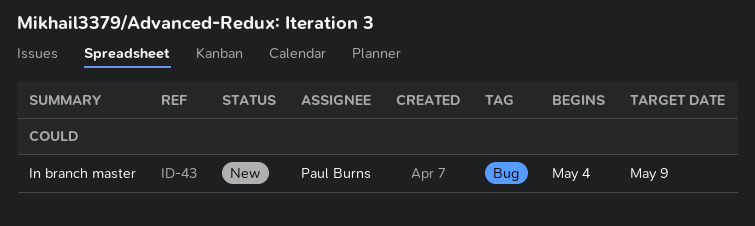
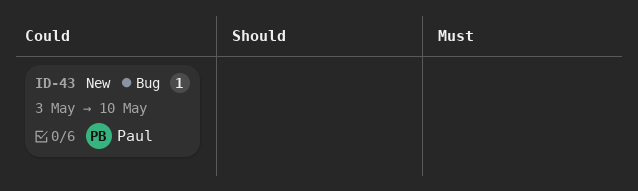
ID-43, start: May 4 -> May 3
ID-43, due: May 9 -> May 10

